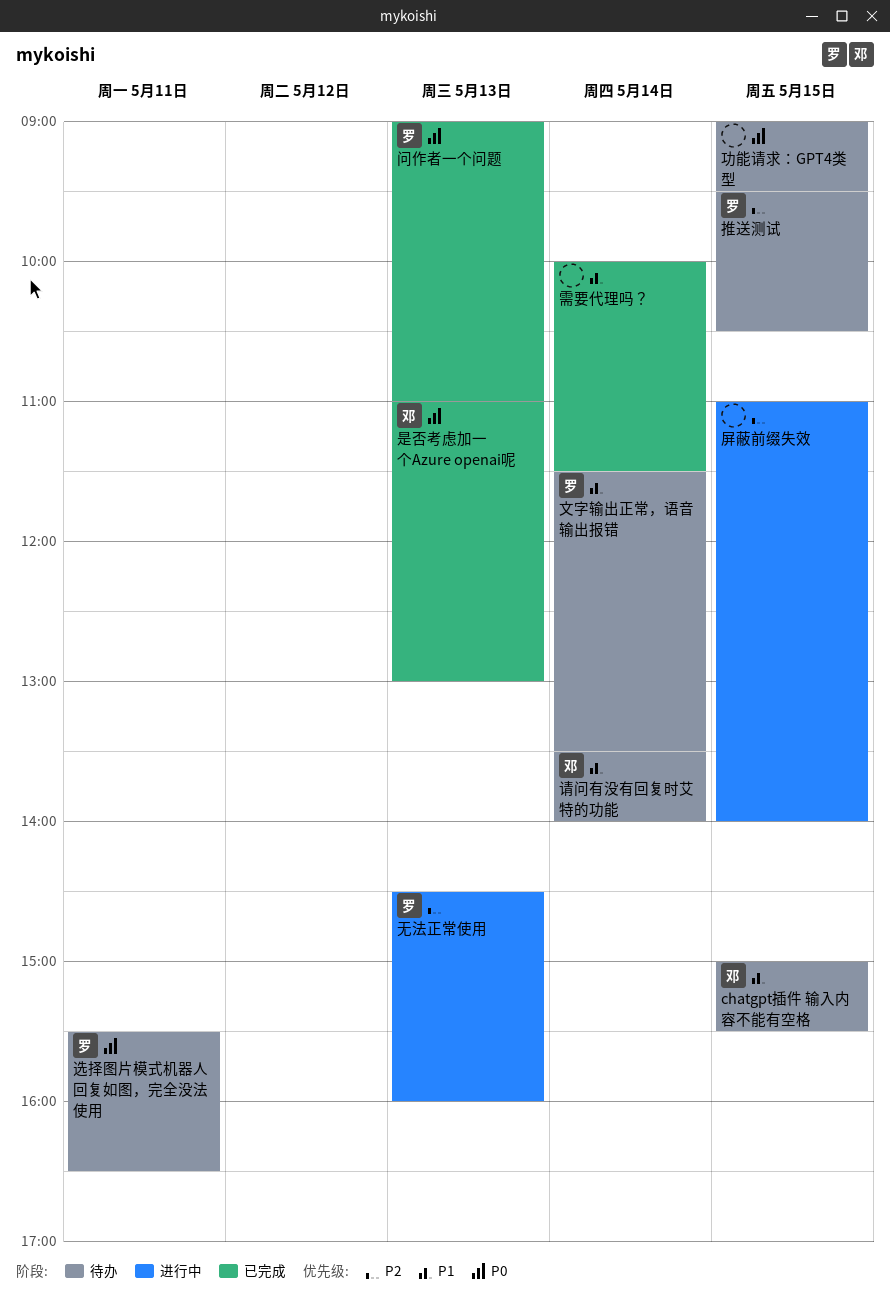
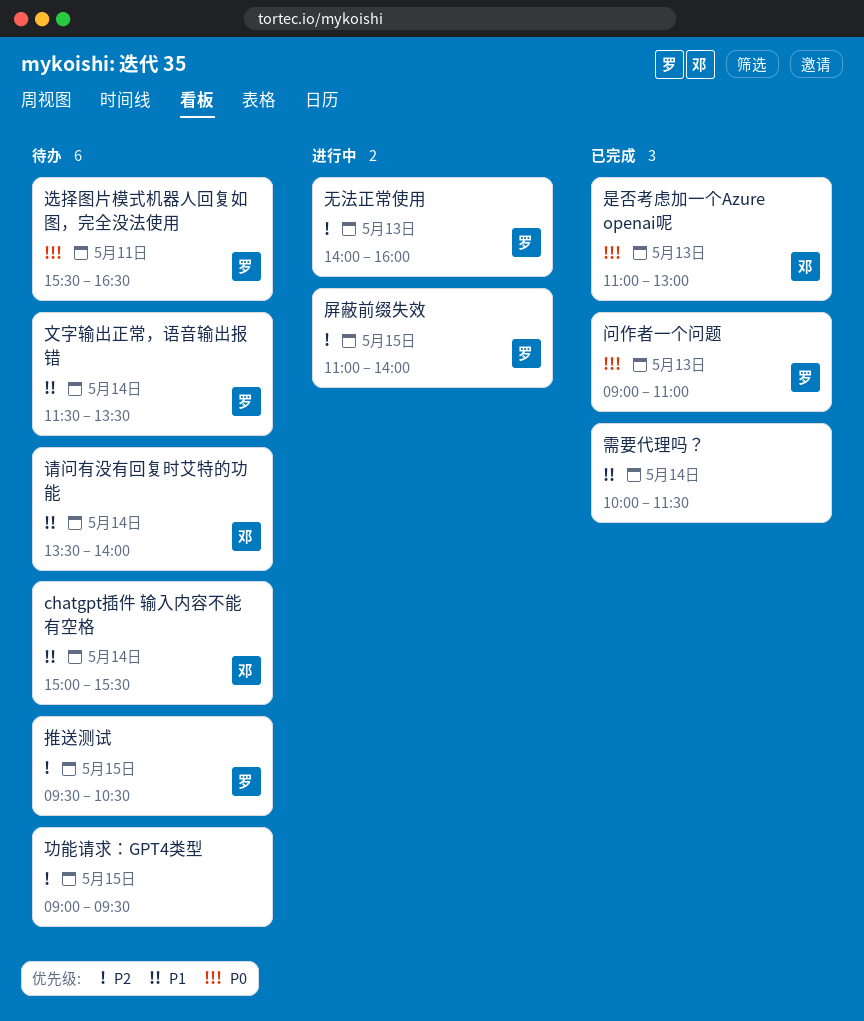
chatgpt插件 输入内容不能有空格, day: May 15 -> May 14
功能请求：GPT4类型, priority: P0 -> P2
屏蔽前缀失效, owner: none -> 罗
无法正常使用, begins: 14:30 -> 14:00

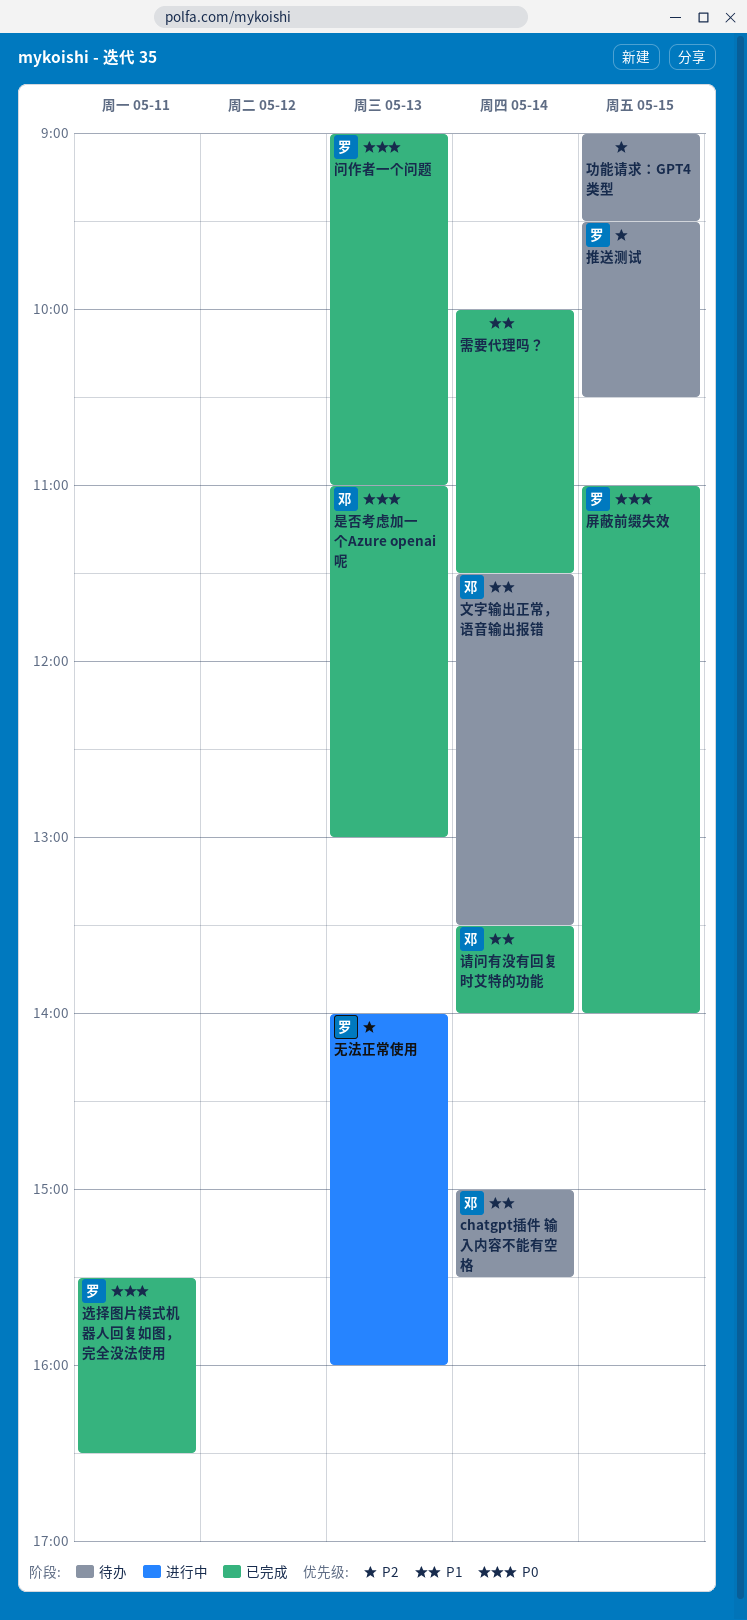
屏蔽前缀失效, status: 进行中 -> 已完成
屏蔽前缀失效, priority: P2 -> P0
文字输出正常，语音输出报错, owner: 罗 -> 邓
请问有没有回复时艾特的功能, status: 待办 -> 已完成
选择图片模式机器人回复如图，完全没法使用, status: 待办 -> 已完成

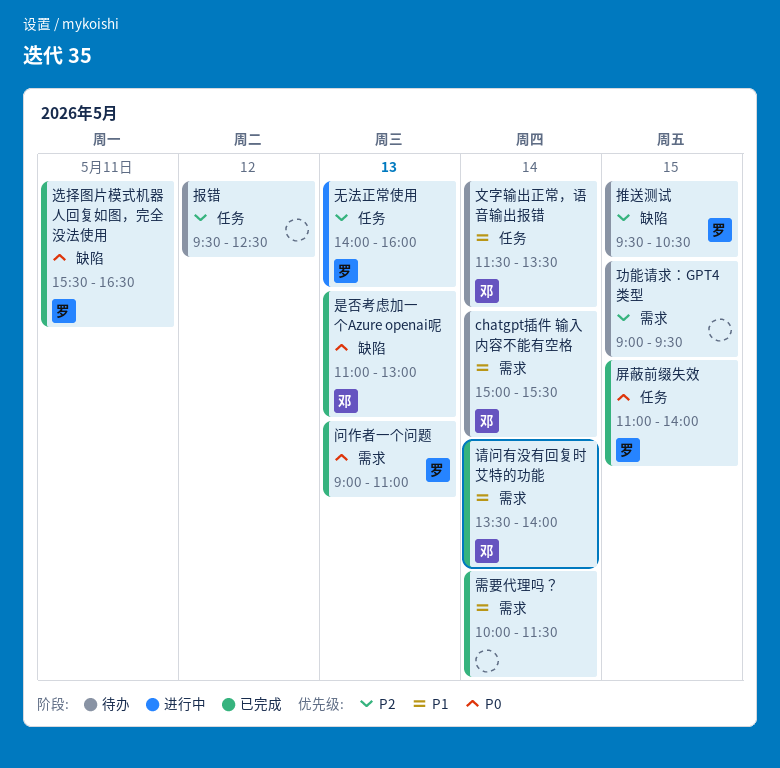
报错: none -> present

